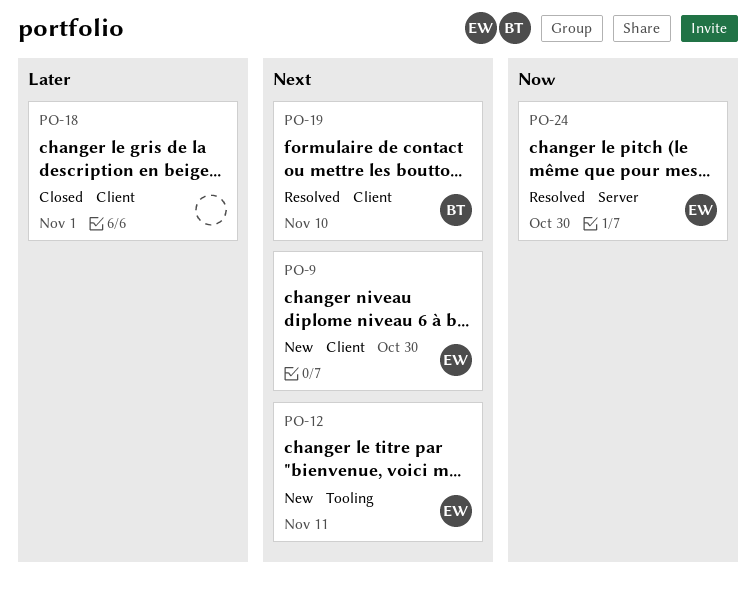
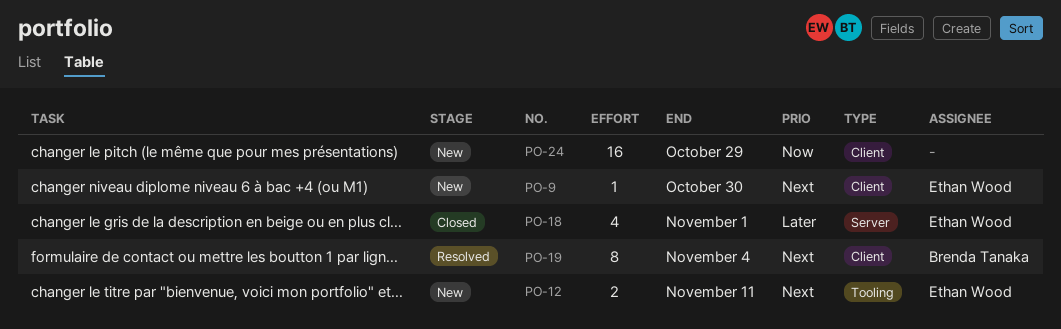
PO-18, owner: none -> Ethan Wood
PO-18, label: Client -> Server
PO-19, due: Nov 10 -> Nov 4
PO-24, status: Resolved -> New
PO-24, owner: Ethan Wood -> none
PO-24, label: Server -> Client
PO-24, due: Oct 30 -> Oct 29

